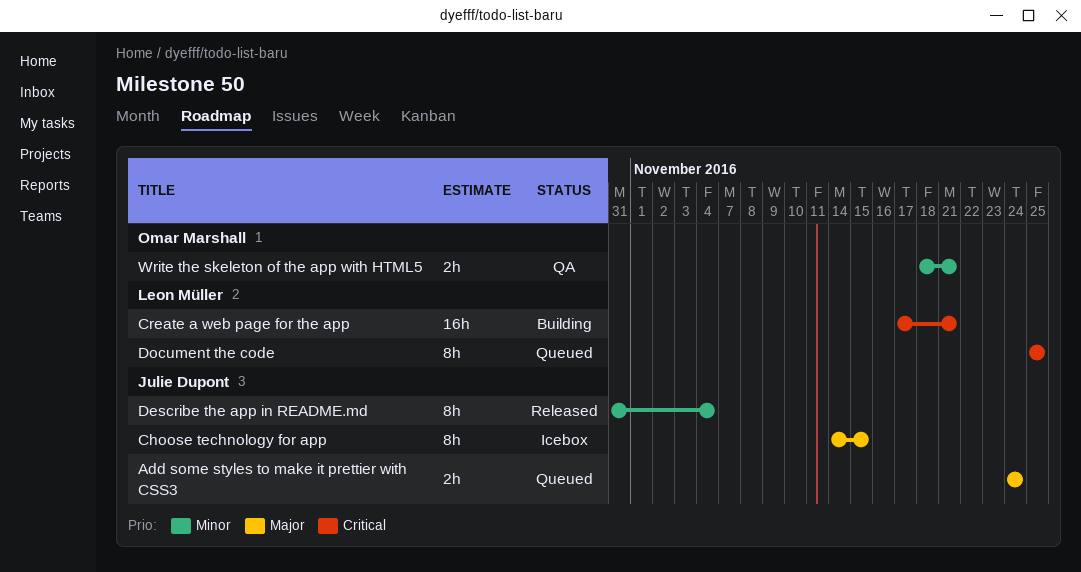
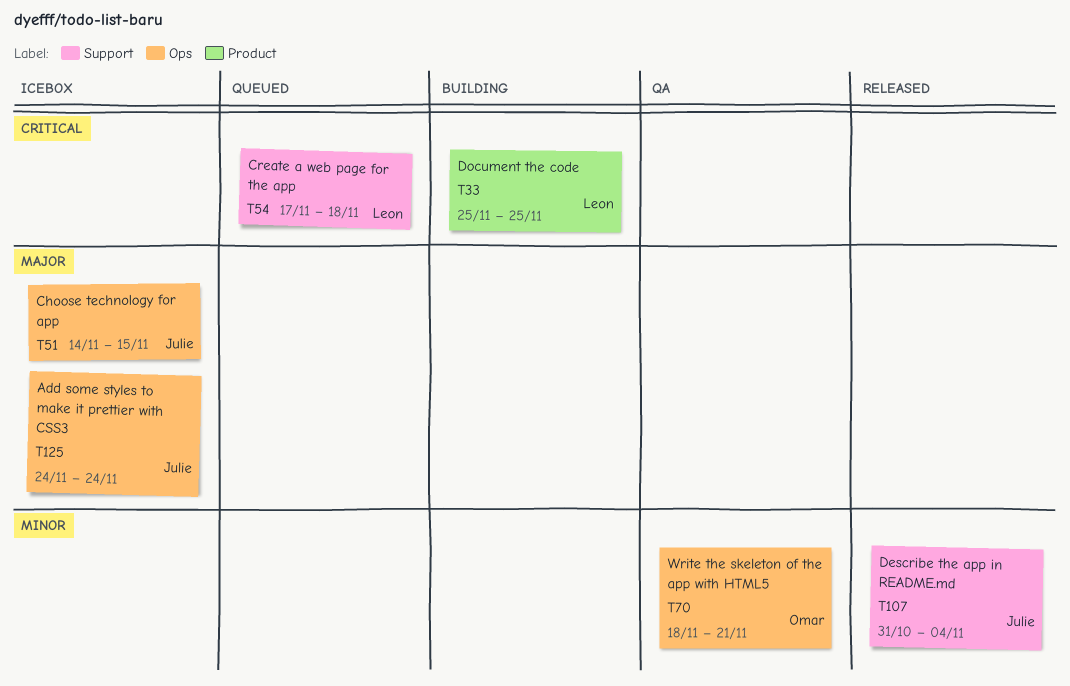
Add some styles to make it prettier with CSS3, status: Queued -> Icebox
Create a web page for the app, status: Building -> Queued
Create a web page for the app, due: Nov 21 -> Nov 18
Document the code, status: Queued -> Building

